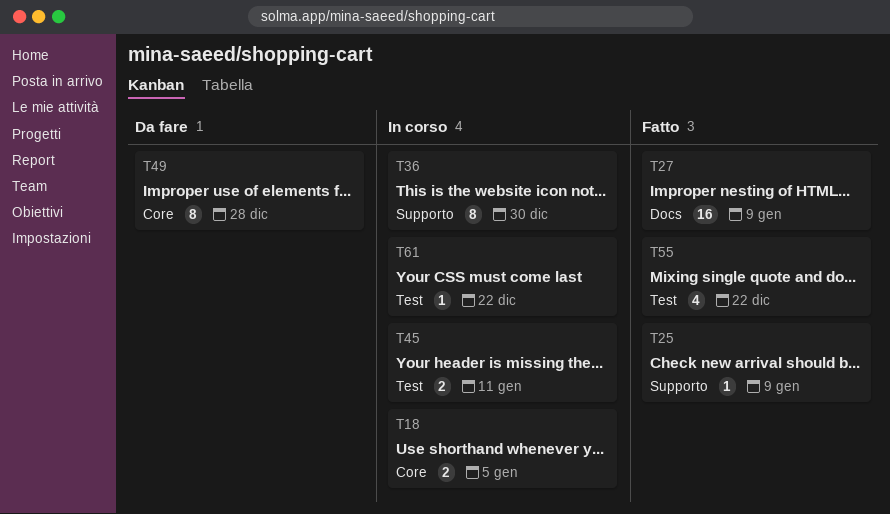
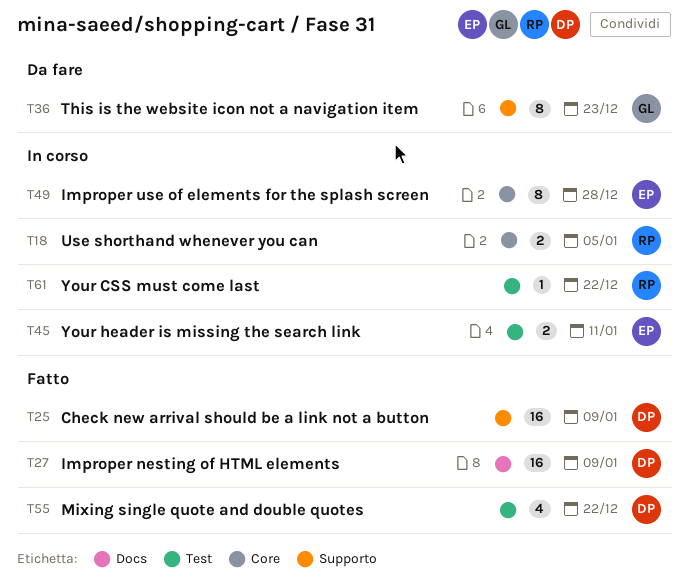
T25, estimate: 1 -> 16
T36, status: In corso -> Da fare
T36, due: Dec 30 -> Dec 23
T49, status: Da fare -> In corso

